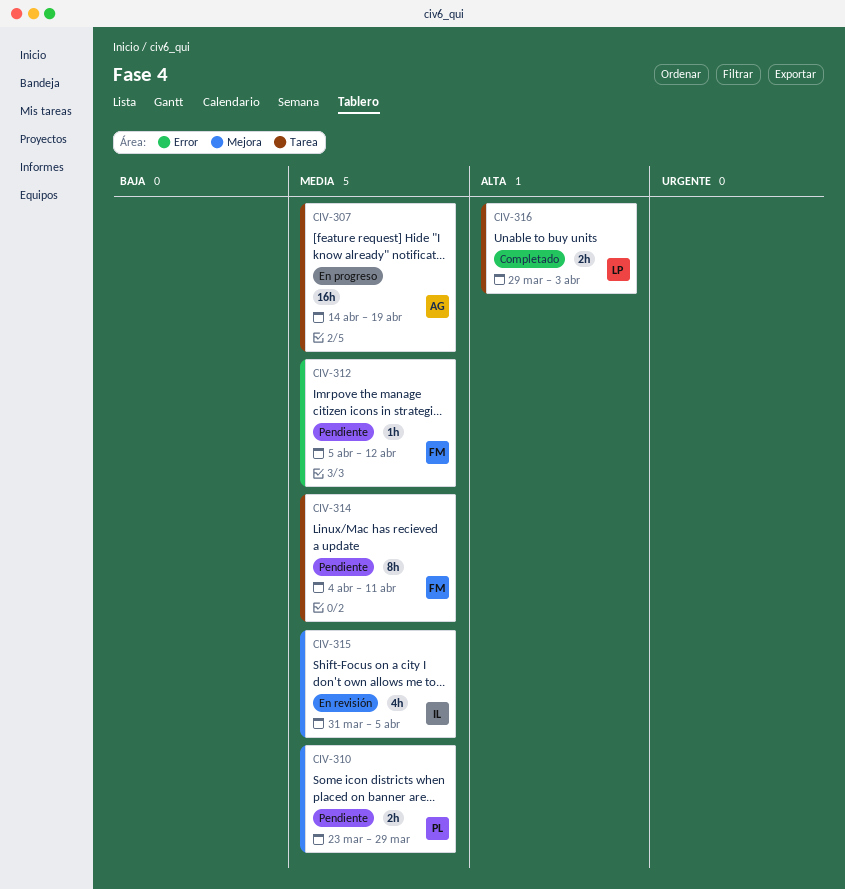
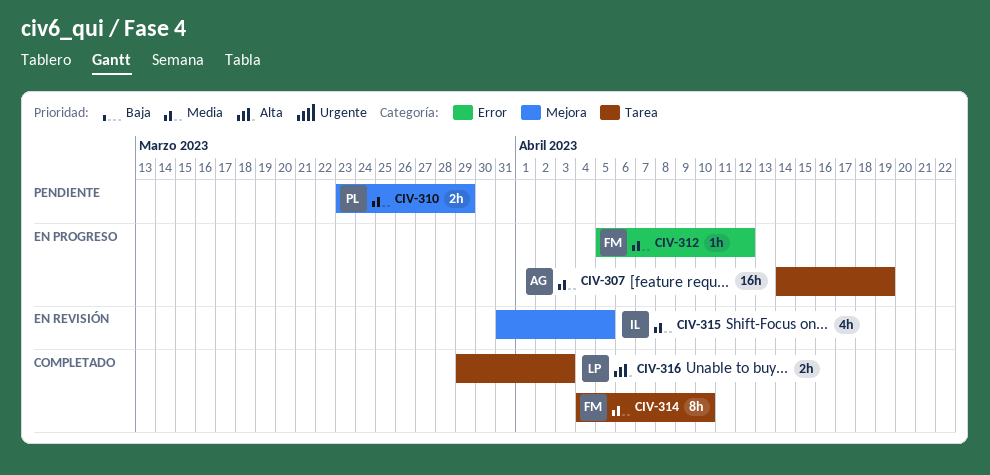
CIV-312, status: Pendiente -> En progreso
CIV-314, status: Pendiente -> Completado
CIV-314, due: Apr 11 -> Apr 10

